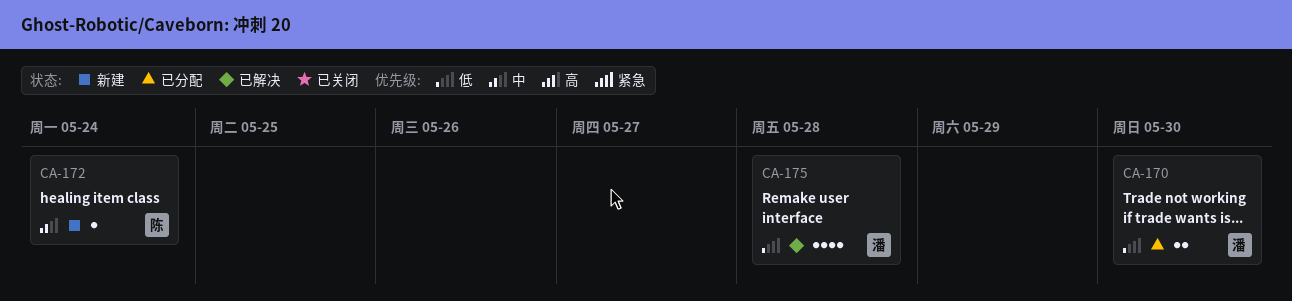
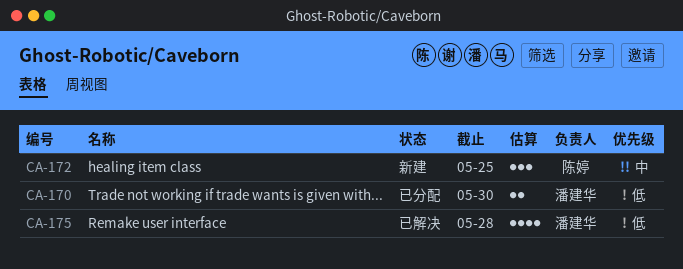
CA-172, estimate: 1 -> 3
CA-172, due: May 24 -> May 25

